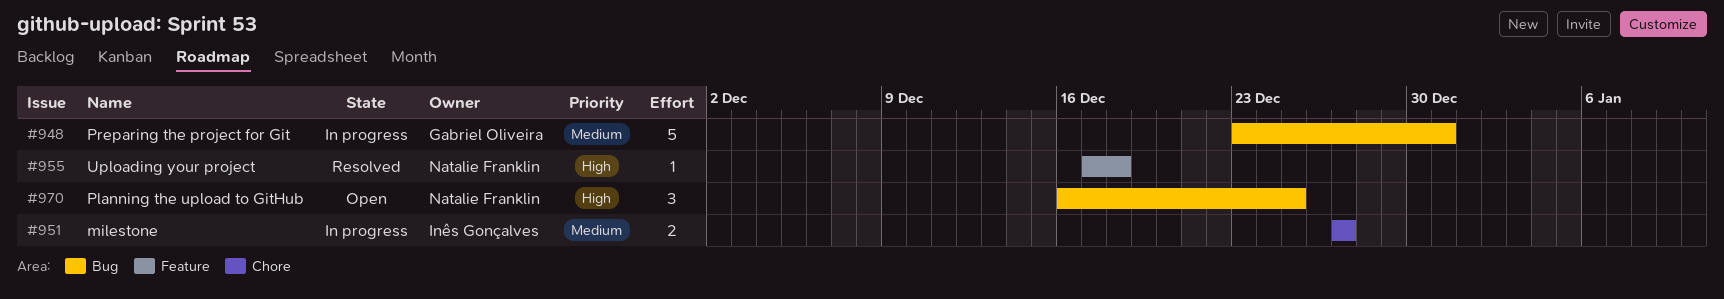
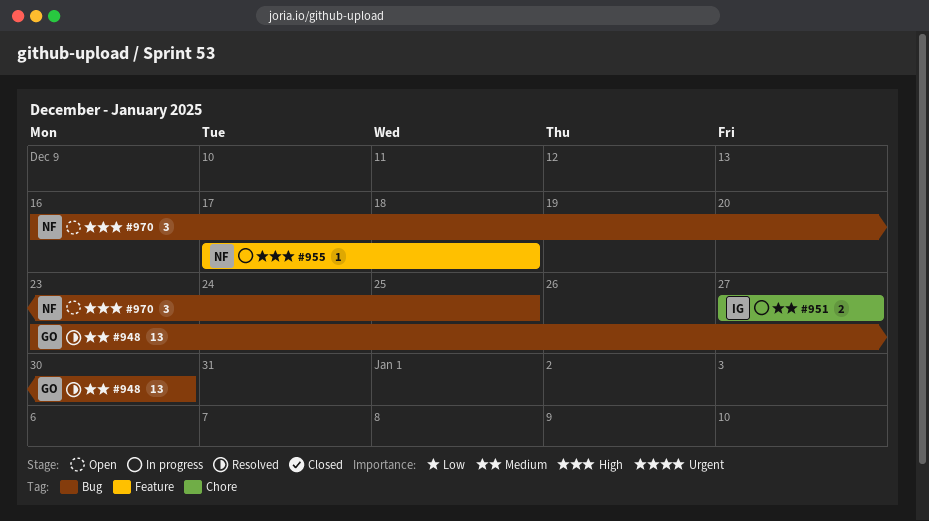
#948, status: In progress -> Resolved
#948, estimate: 5 -> 13
#948, due: Dec 31 -> Dec 30
#955, status: Resolved -> In progress

